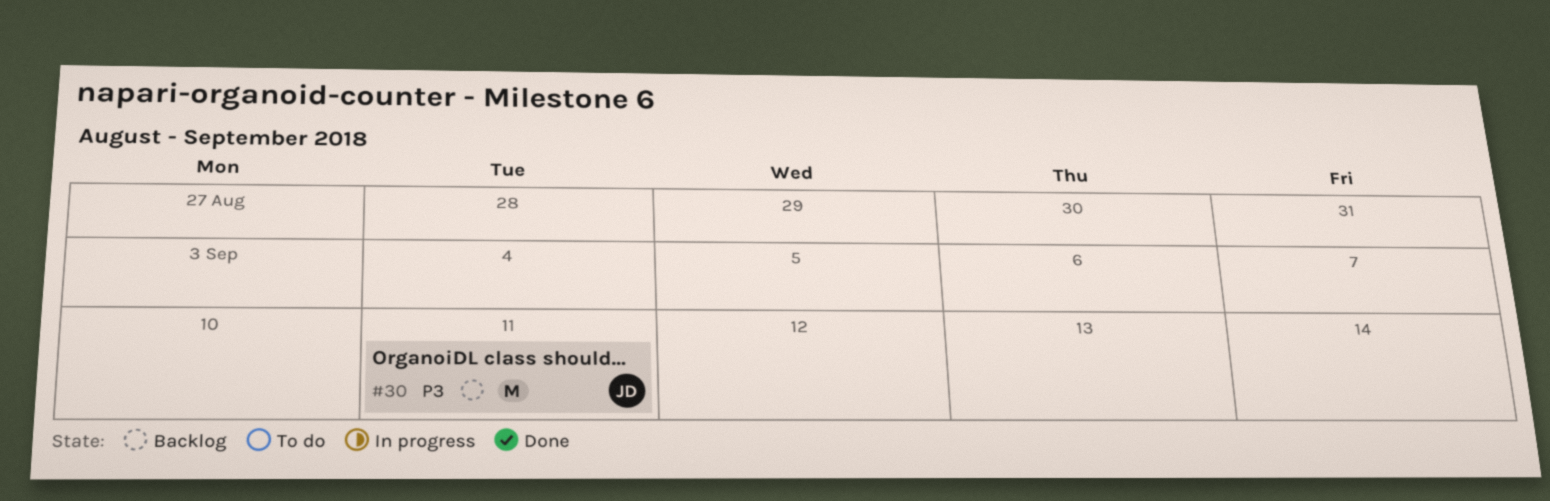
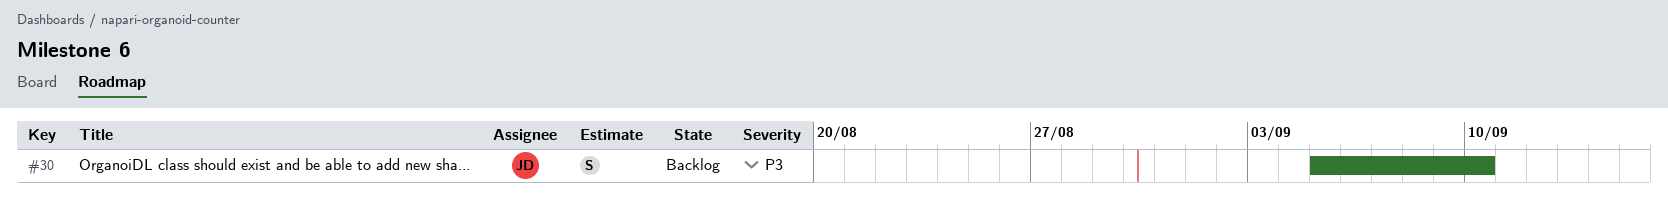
#30, estimate: M -> S
#30, due: Sep 11 -> Sep 10

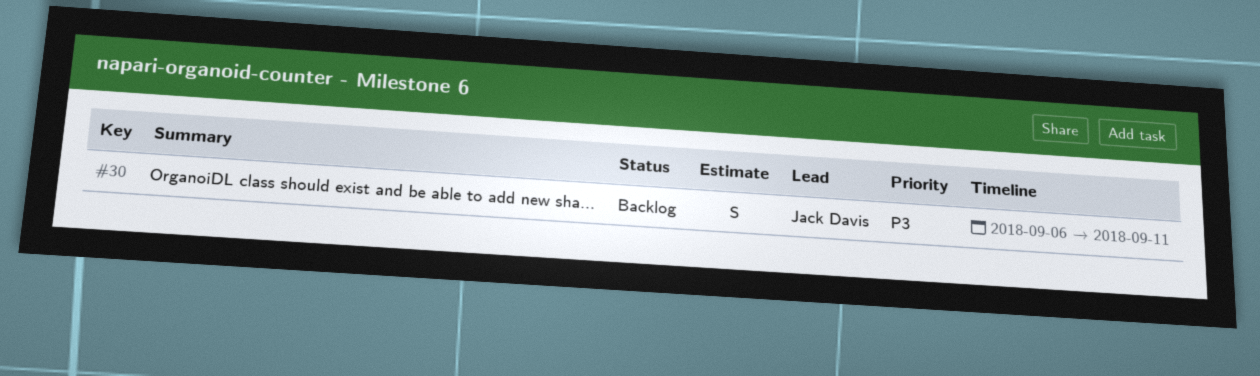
#30, start: Sep 5 -> Sep 6
#30, due: Sep 10 -> Sep 11

